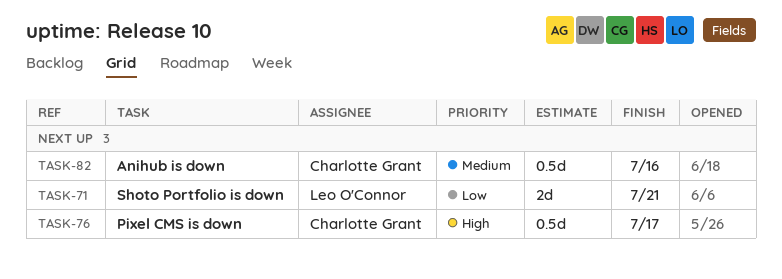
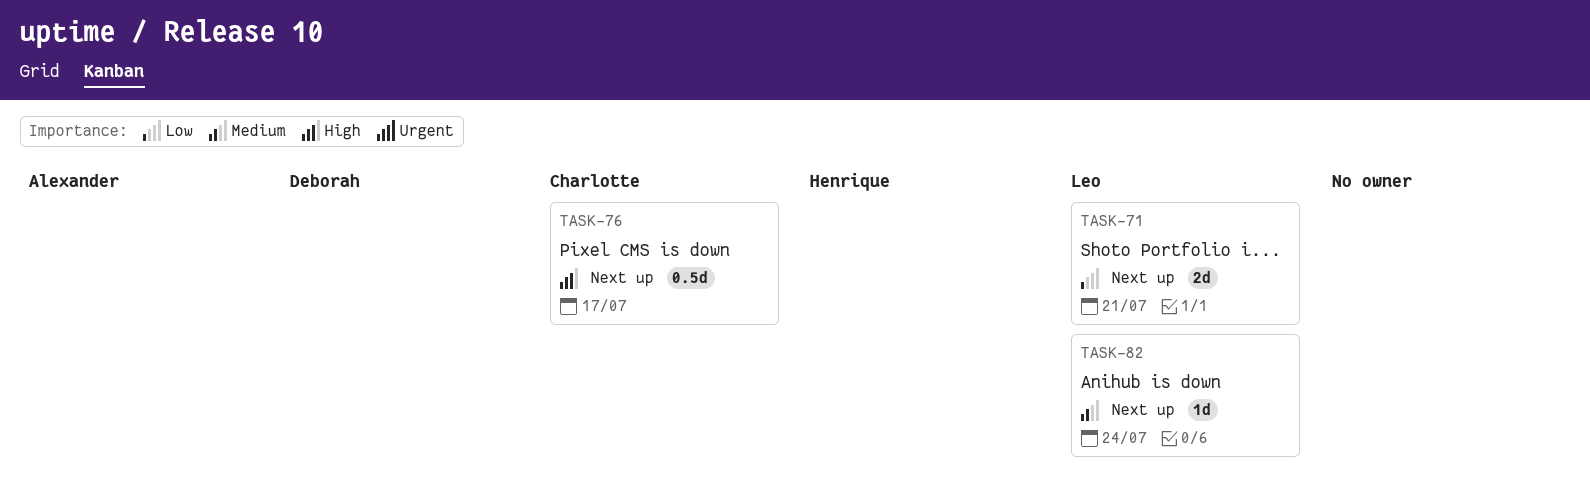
TASK-82, owner: Charlotte Grant -> Leo O'Connor
TASK-82, estimate: 0.5d -> 1d
TASK-82, due: Jul 16 -> Jul 24

